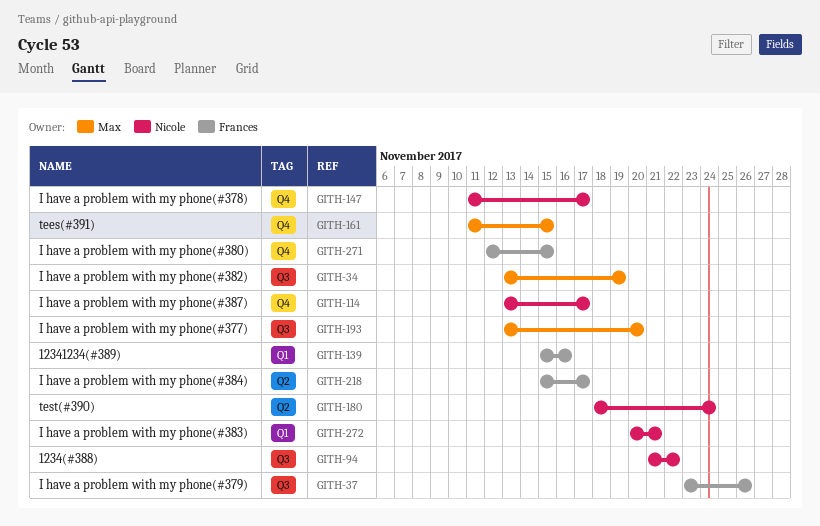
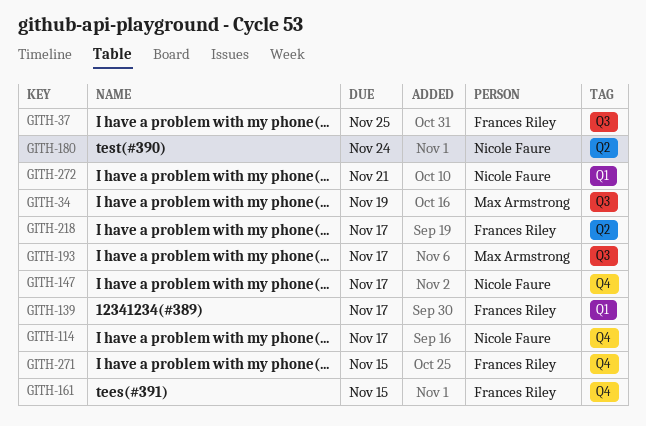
GITH-37, due: Nov 26 -> Nov 25
GITH-94: present -> none
GITH-139, due: Nov 16 -> Nov 17
GITH-161, owner: Max Armstrong -> Frances Riley
GITH-193, due: Nov 20 -> Nov 17

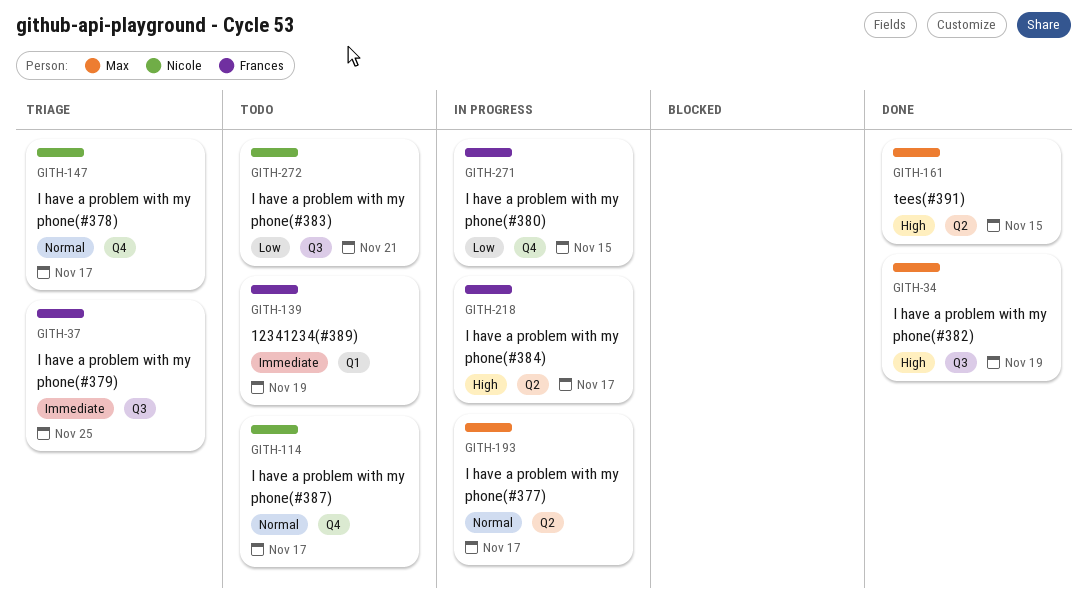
GITH-139, due: Nov 17 -> Nov 19
GITH-161, owner: Frances Riley -> Max Armstrong
GITH-161, label: Q4 -> Q2
GITH-180: present -> none
GITH-193, label: Q3 -> Q2
GITH-272, label: Q1 -> Q3

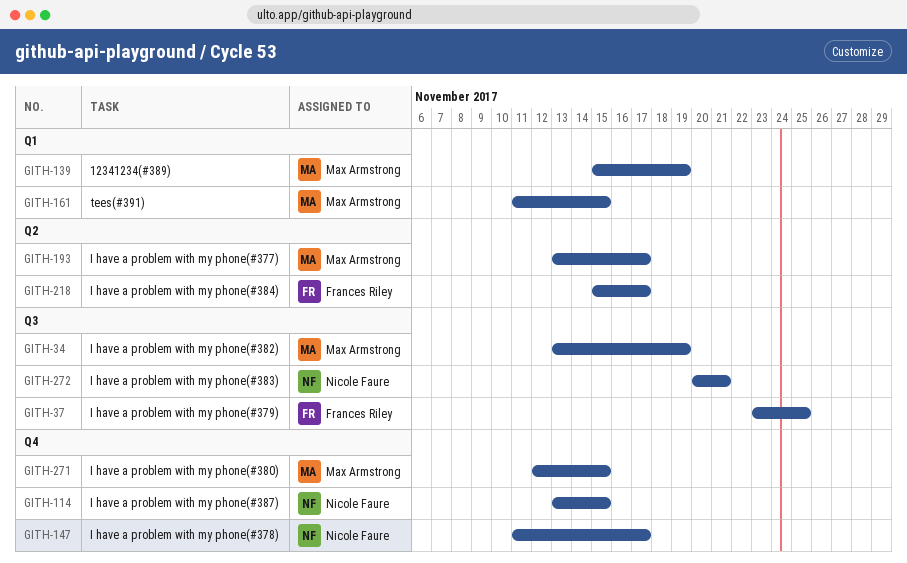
GITH-114, due: Nov 17 -> Nov 15
GITH-139, owner: Frances Riley -> Max Armstrong
GITH-161, label: Q2 -> Q1
GITH-271, owner: Frances Riley -> Max Armstrong

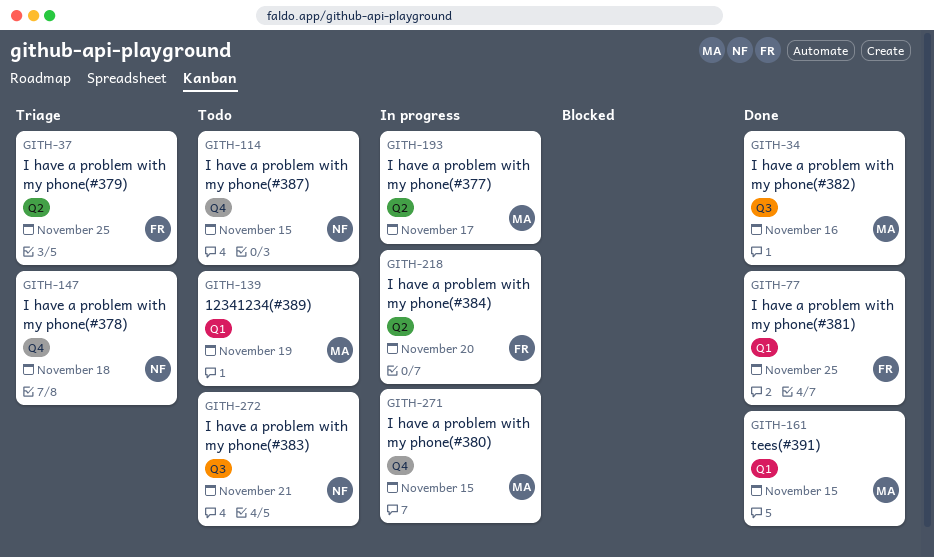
GITH-34, due: Nov 19 -> Nov 16
GITH-37, label: Q3 -> Q2
GITH-77: none -> present
GITH-147, due: Nov 17 -> Nov 18
GITH-218, due: Nov 17 -> Nov 20

